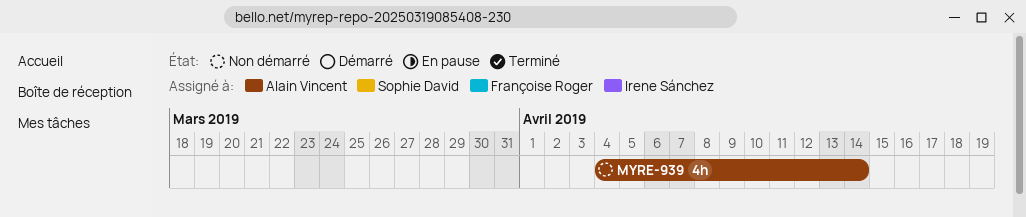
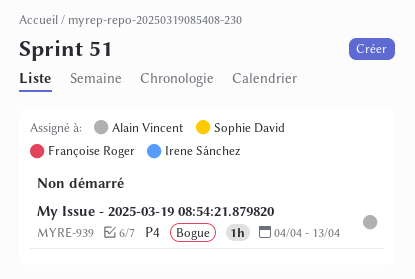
MYRE-939, estimate: 4h -> 1h
MYRE-939, due: Apr 14 -> Apr 13

